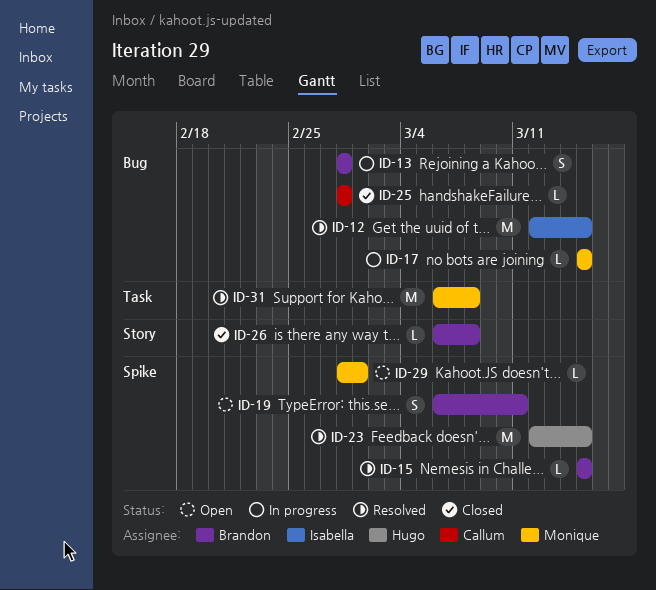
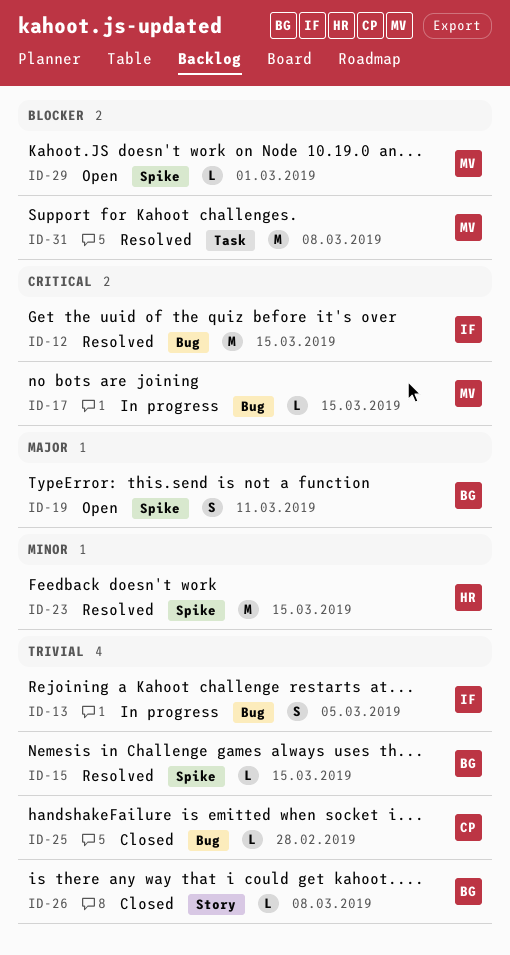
ID-13, owner: Brandon -> Isabella
ID-13, due: Feb 28 -> Mar 5

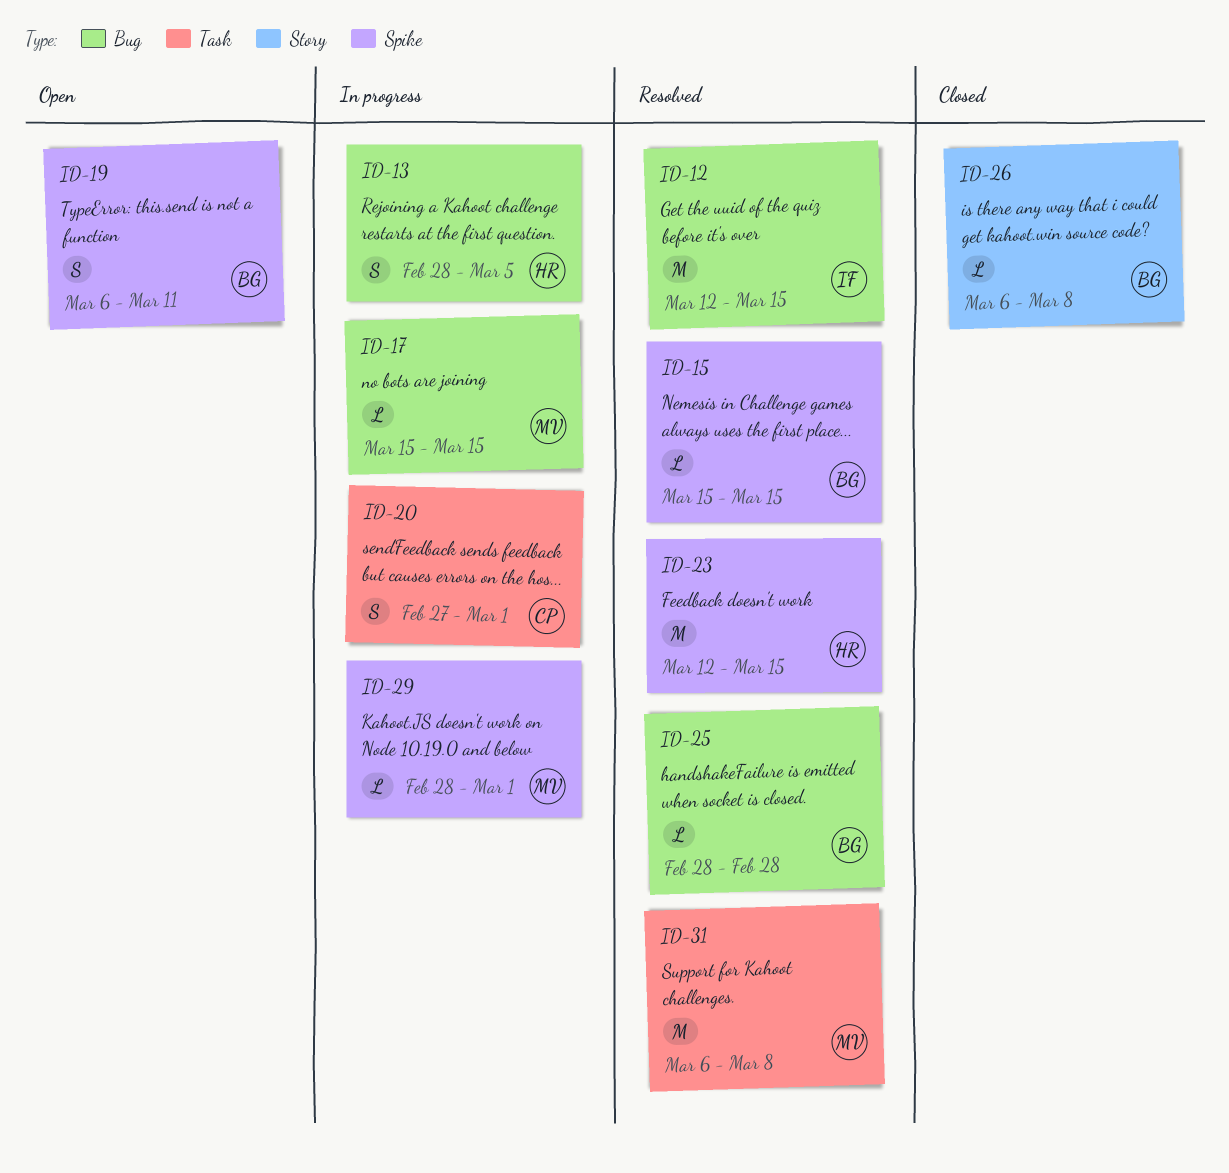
ID-13, owner: IF -> HR
ID-20: none -> present
ID-25, status: Closed -> Resolved
ID-25, owner: CP -> BG
ID-29, status: Open -> In progress

